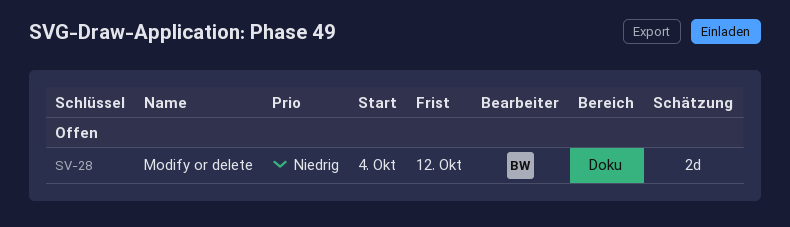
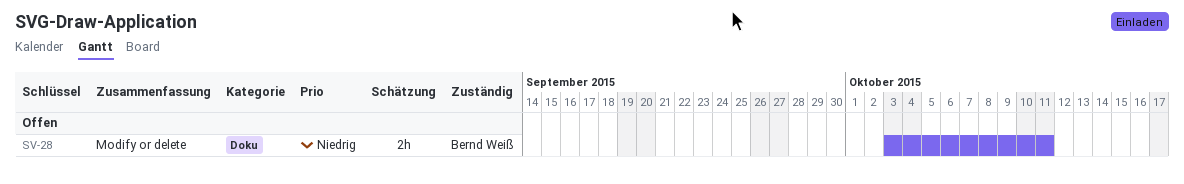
SV-28, estimate: 2d -> 2h
SV-28, start: Oct 4 -> Oct 3
SV-28, due: Oct 12 -> Oct 11

